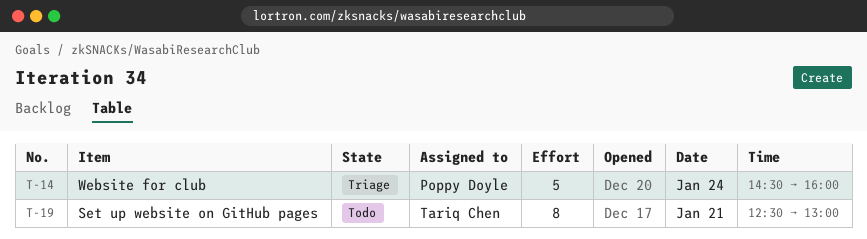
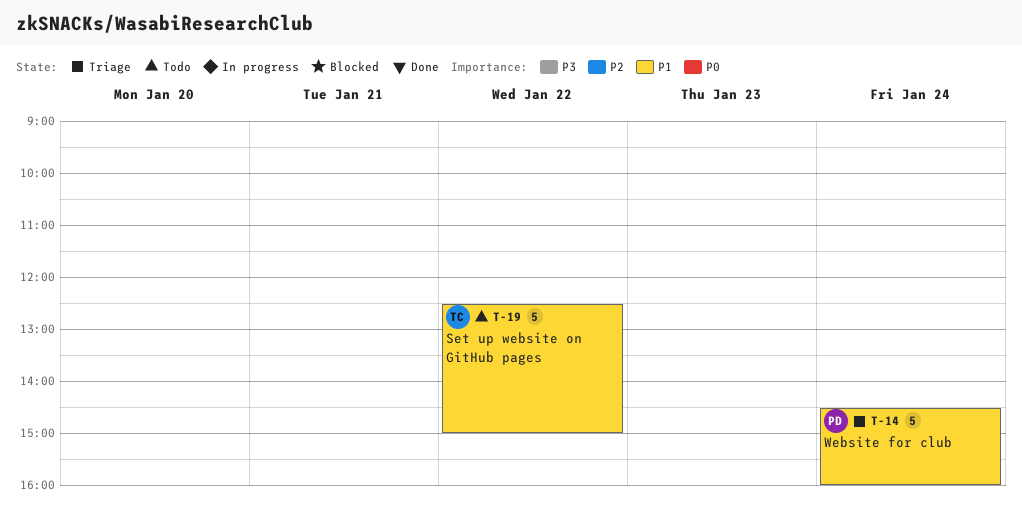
T-19, estimate: 8 -> 5
T-19, day: Jan 21 -> Jan 22
T-19, ends: 13:00 -> 15:00

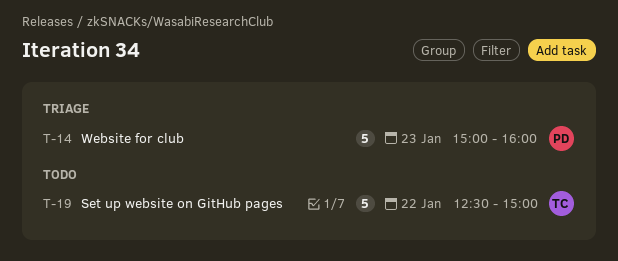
T-14, day: Jan 24 -> Jan 23
T-14, begins: 14:30 -> 15:00

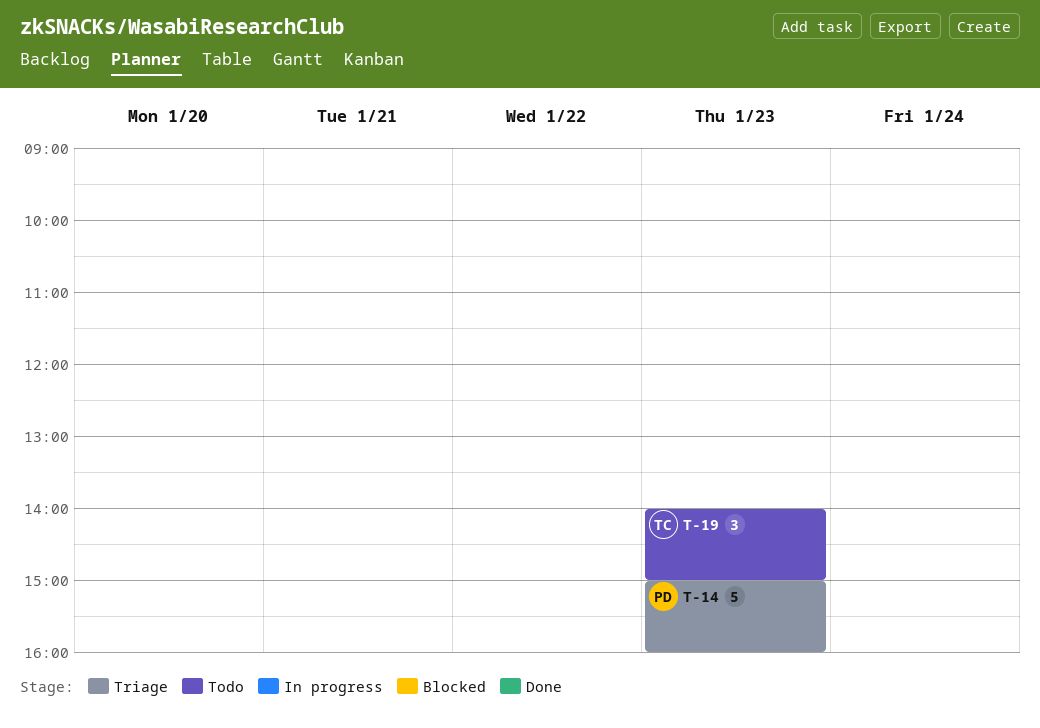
T-19, estimate: 5 -> 3
T-19, day: Jan 22 -> Jan 23
T-19, begins: 12:30 -> 14:00

